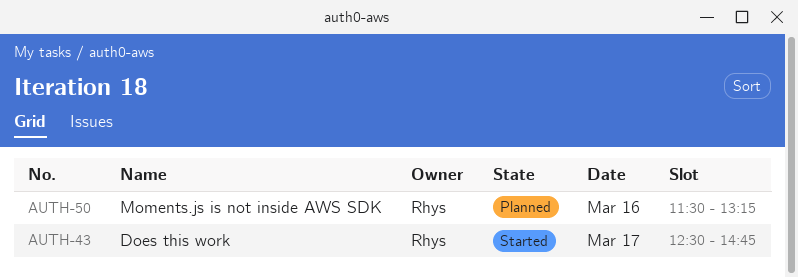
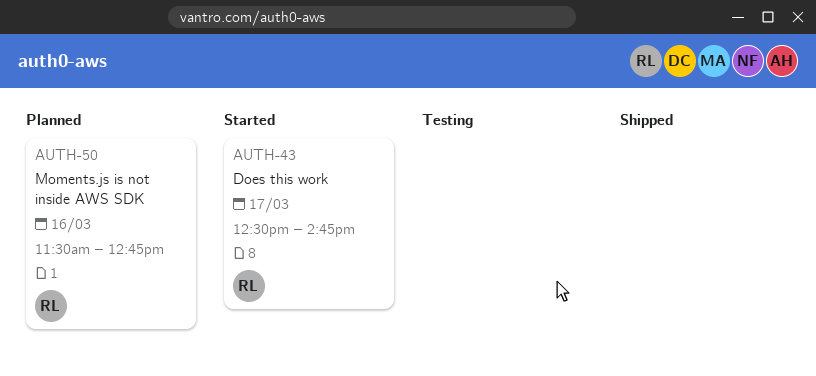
AUTH-50, ends: 13:15 -> 12:45

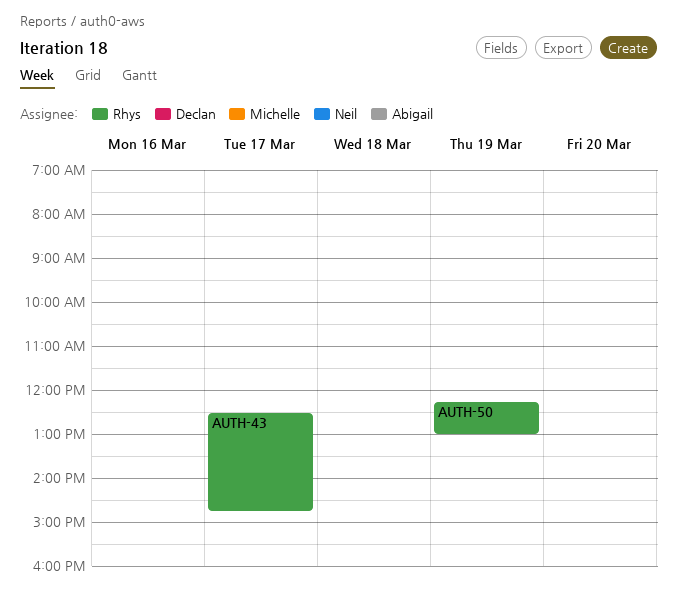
AUTH-50, day: Mar 16 -> Mar 19
AUTH-50, begins: 11:30 -> 12:15
AUTH-50, ends: 12:45 -> 13:00

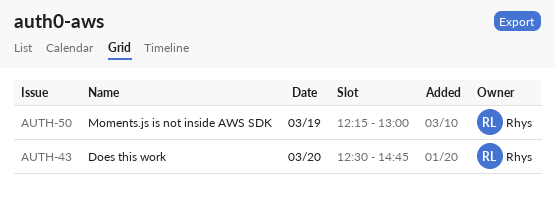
AUTH-43, day: Mar 17 -> Mar 20

